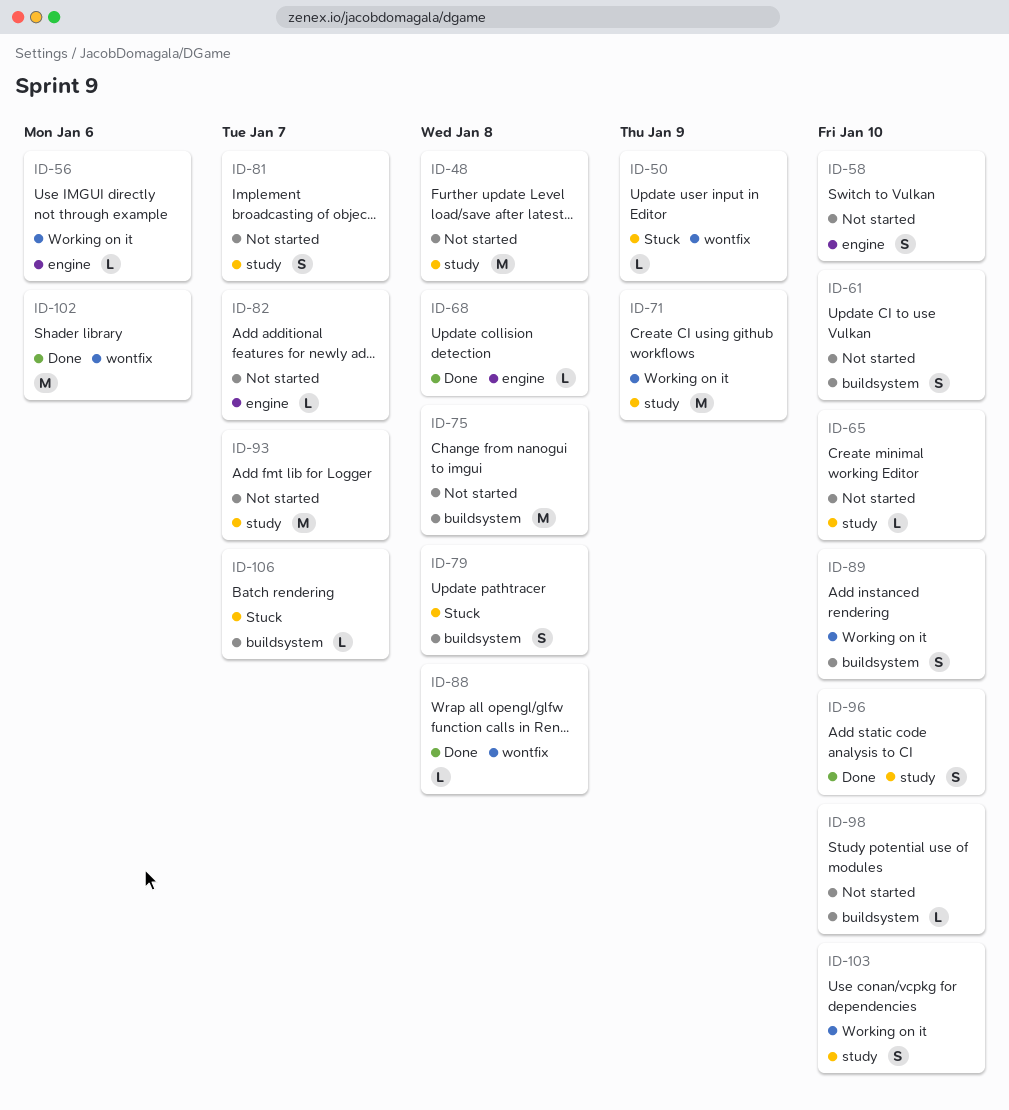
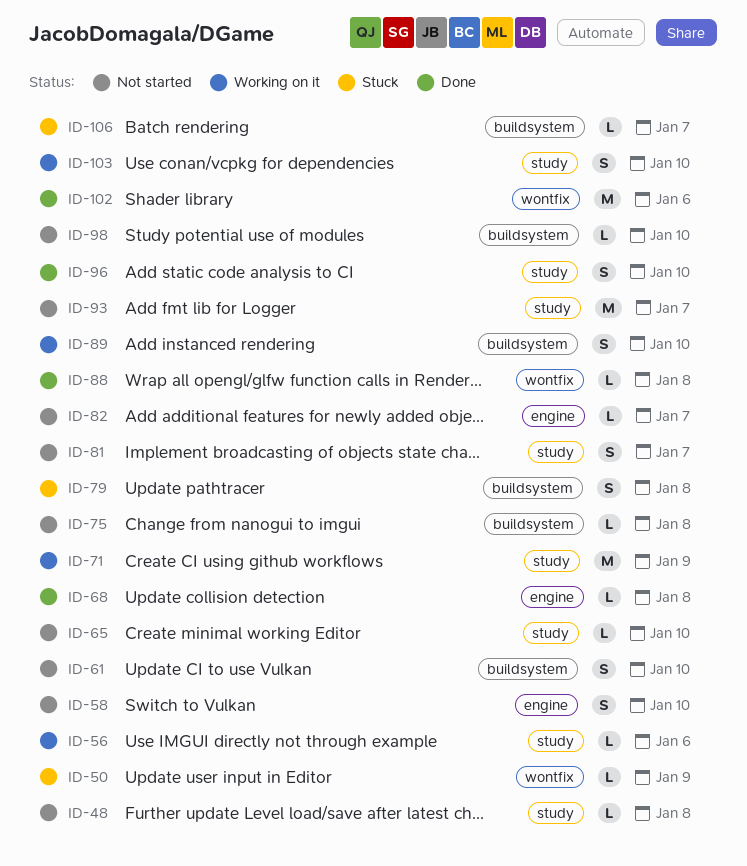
ID-48, estimate: M -> L
ID-56, label: engine -> study
ID-75, estimate: M -> L

